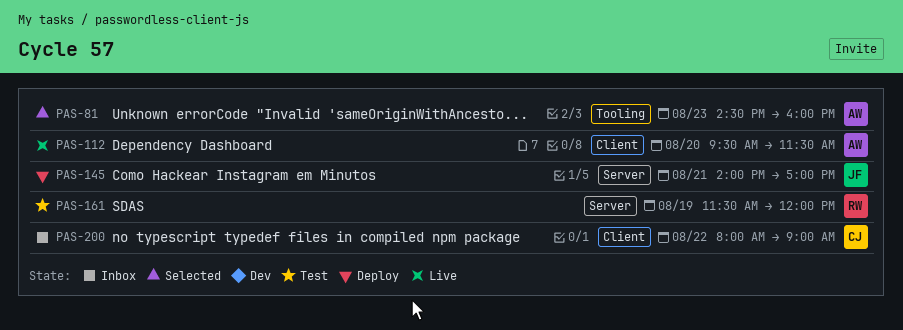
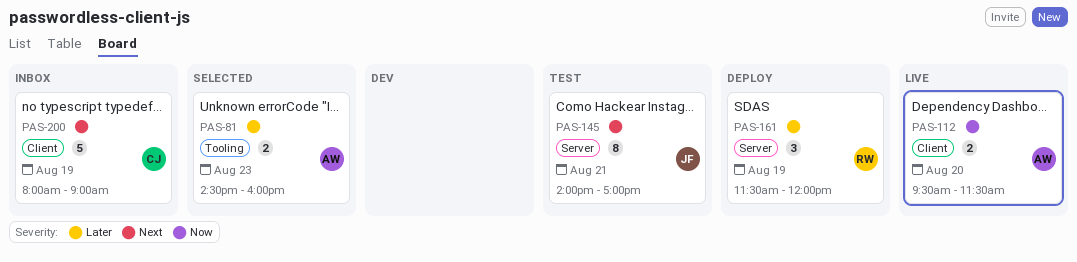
PAS-145, status: Deploy -> Test
PAS-161, status: Test -> Deploy
PAS-200, day: Aug 22 -> Aug 19

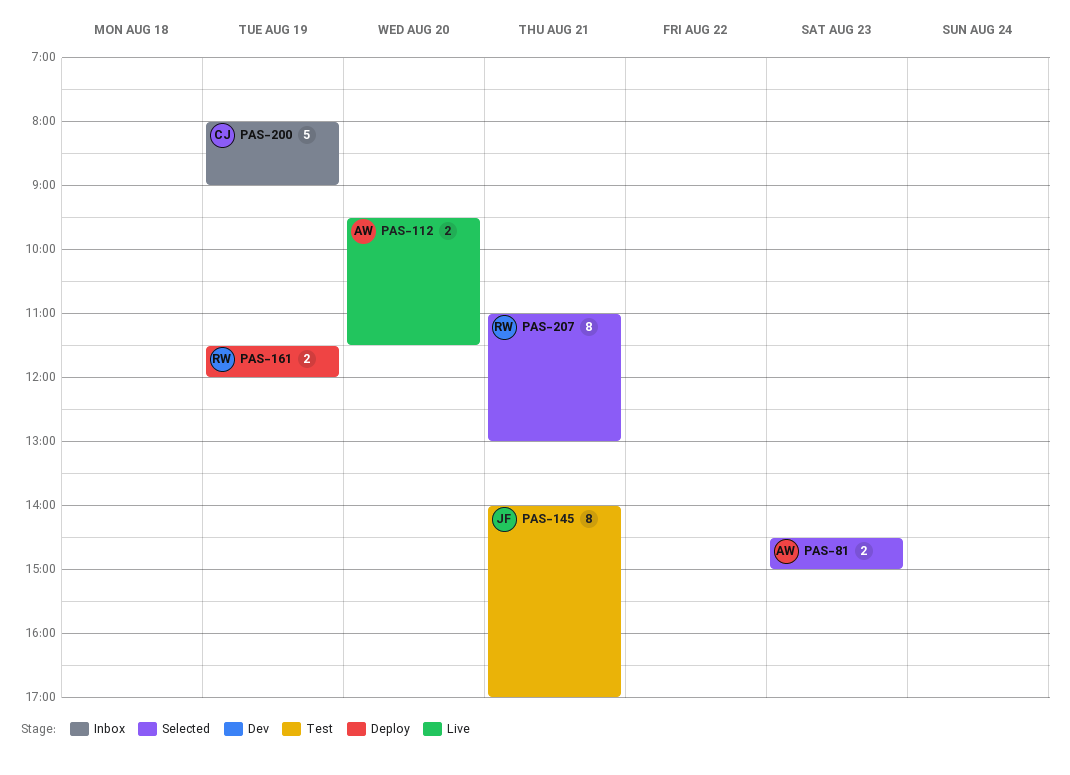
PAS-81, ends: 16:00 -> 15:00
PAS-161, estimate: 3 -> 2
PAS-207: none -> present

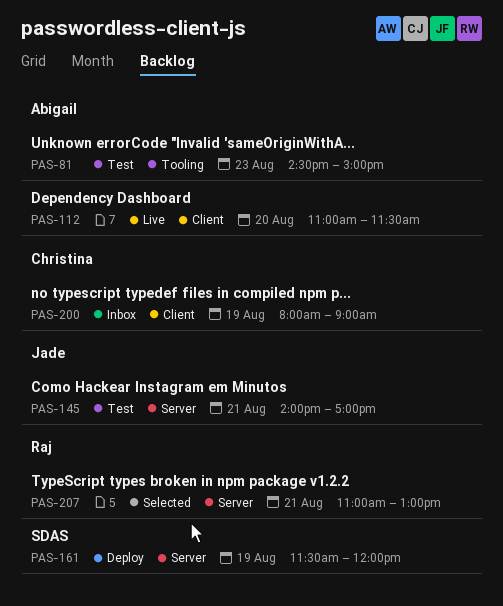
PAS-81, status: Selected -> Test
PAS-112, begins: 09:30 -> 11:00

